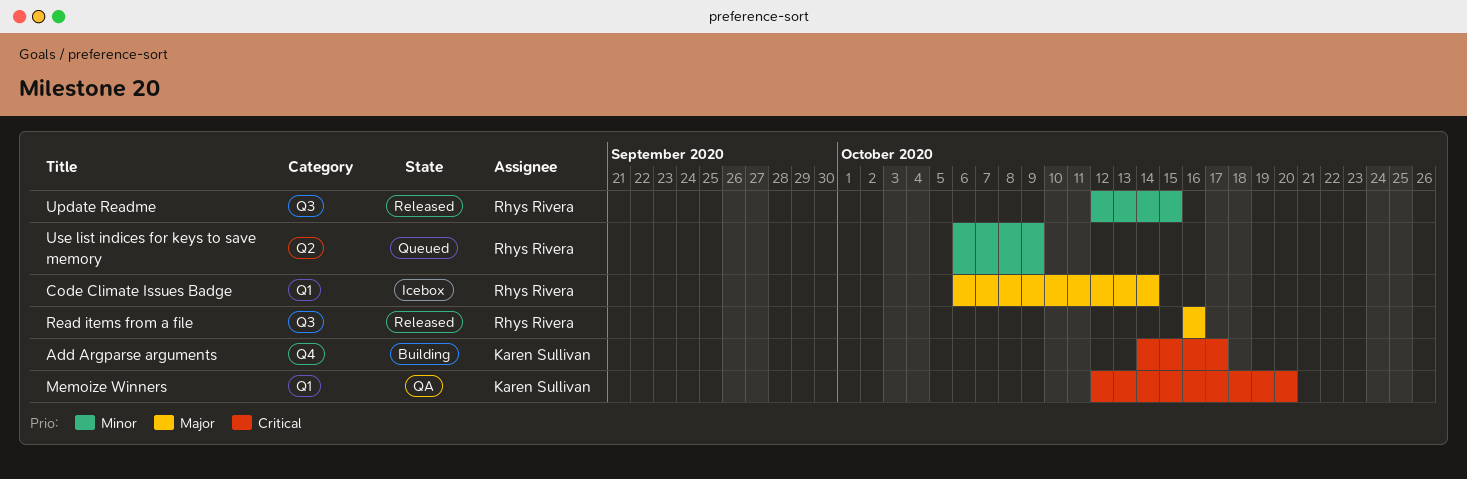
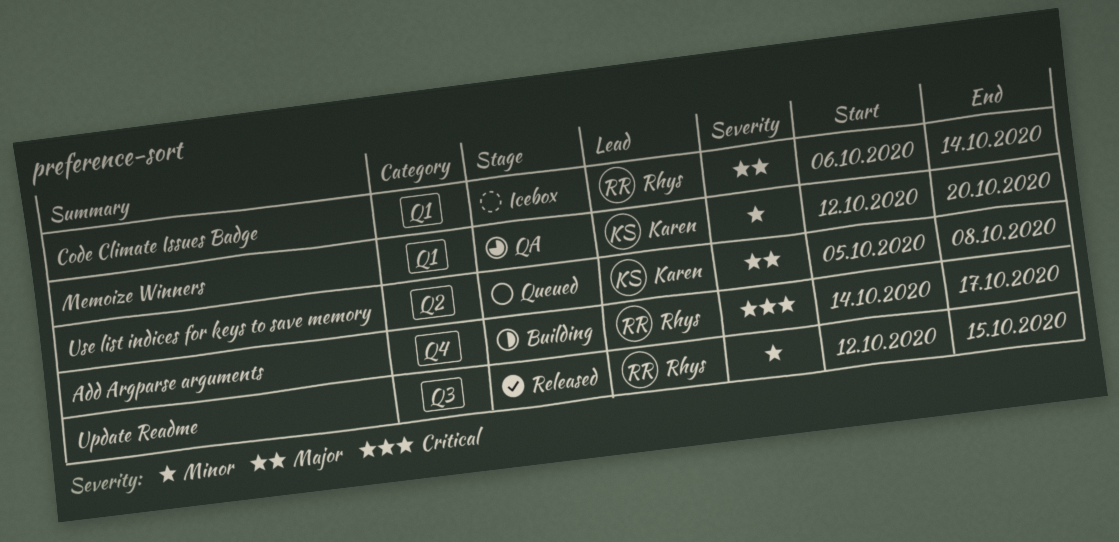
Add Argparse arguments, owner: Karen Sullivan -> Rhys Rivera
Memoize Winners, priority: Critical -> Minor
Read items from a file: present -> none
Use list indices for keys to save memory, owner: Rhys Rivera -> Karen Sullivan
Use list indices for keys to save memory, priority: Minor -> Major
Use list indices for keys to save memory, start: Oct 6 -> Oct 5
Use list indices for keys to save memory, due: Oct 9 -> Oct 8

